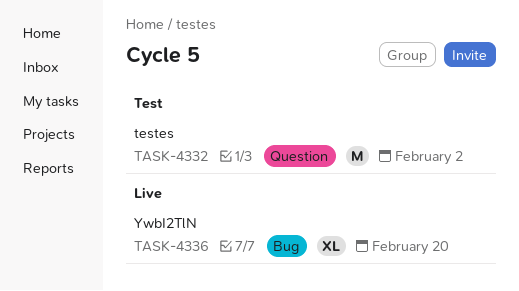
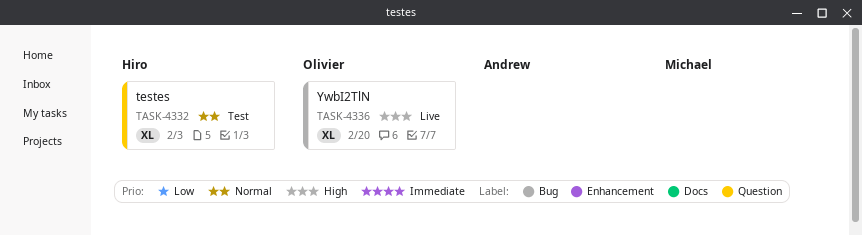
TASK-4332, estimate: M -> XL
TASK-4332, due: Feb 2 -> Feb 3

